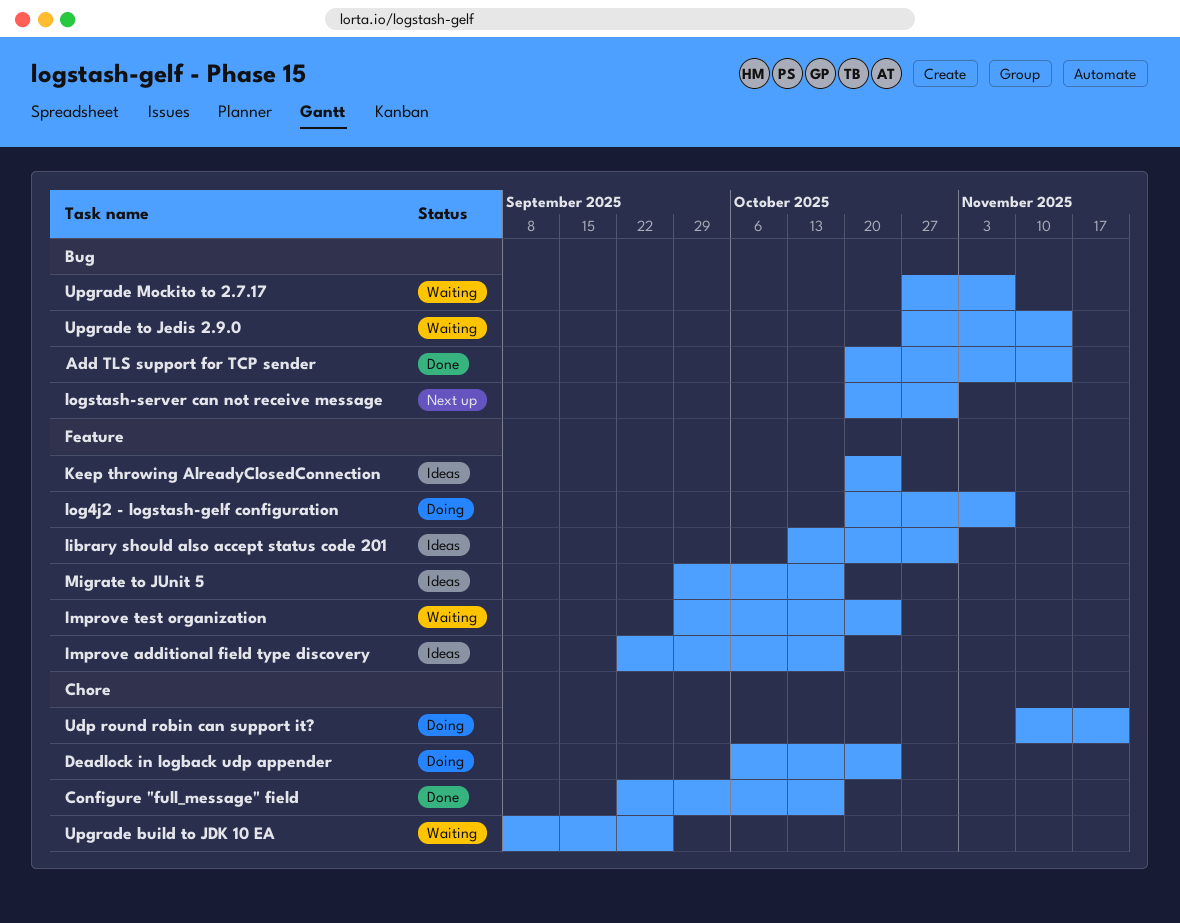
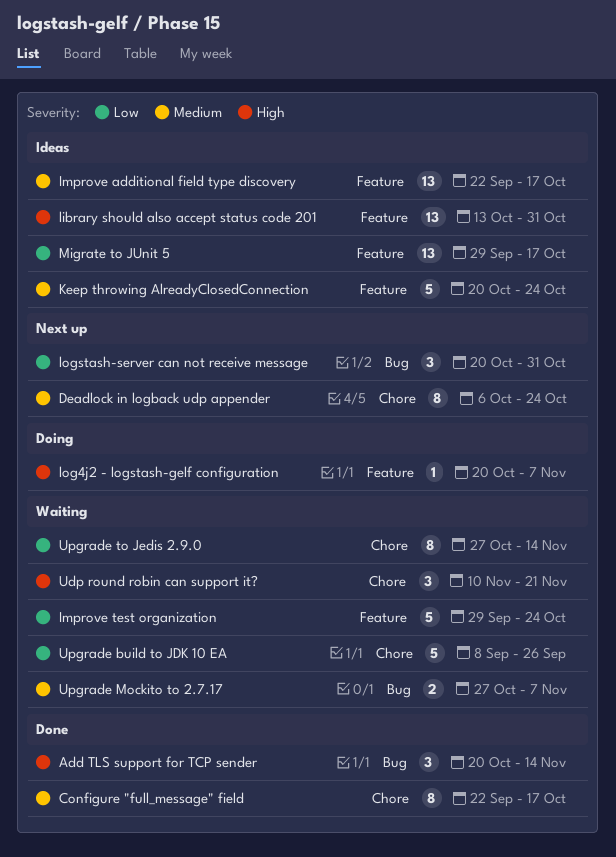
Deadlock in logback udp appender, status: Doing -> Next up
Udp round robin can support it?, status: Doing -> Waiting
Upgrade to Jedis 2.9.0, label: Bug -> Chore

